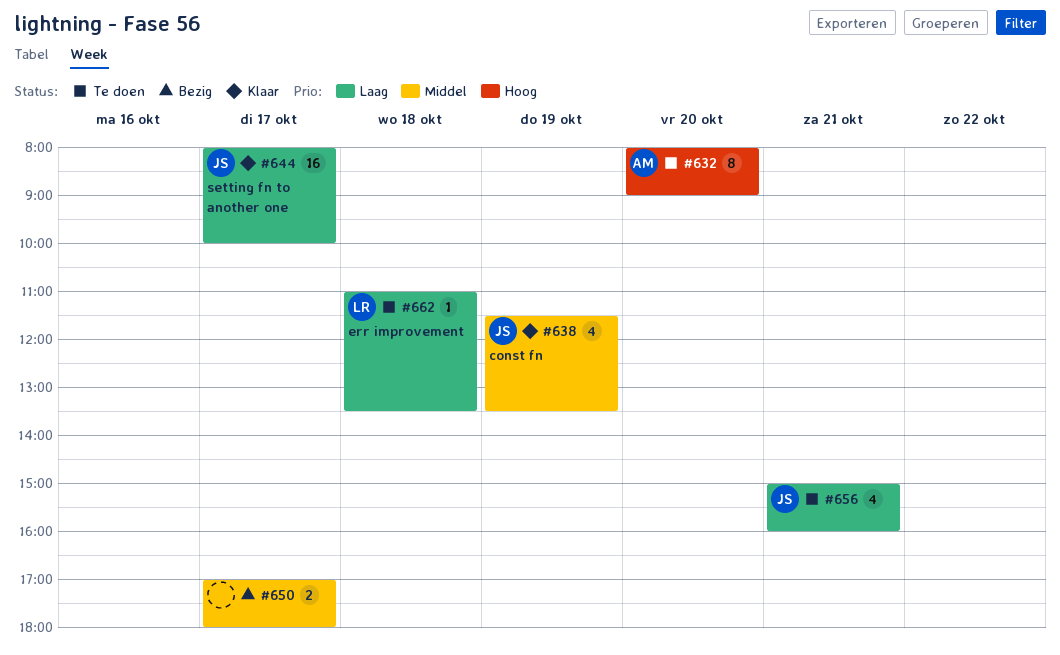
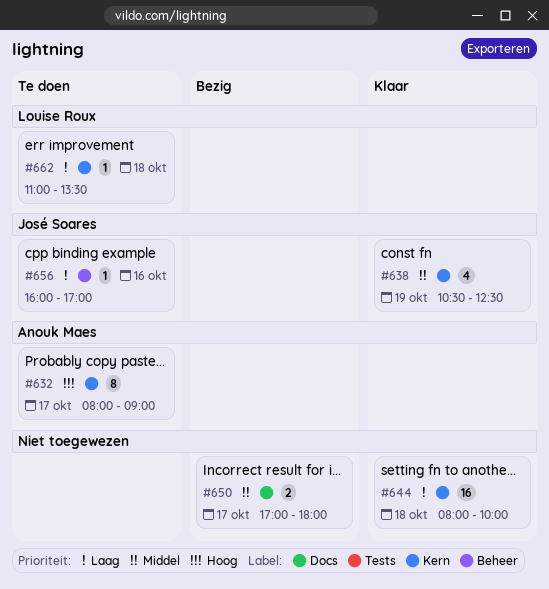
#632, day: Oct 20 -> Oct 17
#638, begins: 11:30 -> 10:30
#638, ends: 13:30 -> 12:30
#644, owner: José Soares -> none
#644, day: Oct 17 -> Oct 18
#656, estimate: 4 -> 1
#656, day: Oct 21 -> Oct 16
#656, begins: 15:00 -> 16:00
#656, ends: 16:00 -> 17:00

